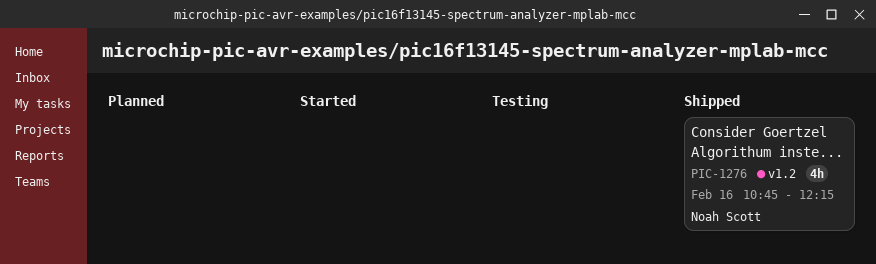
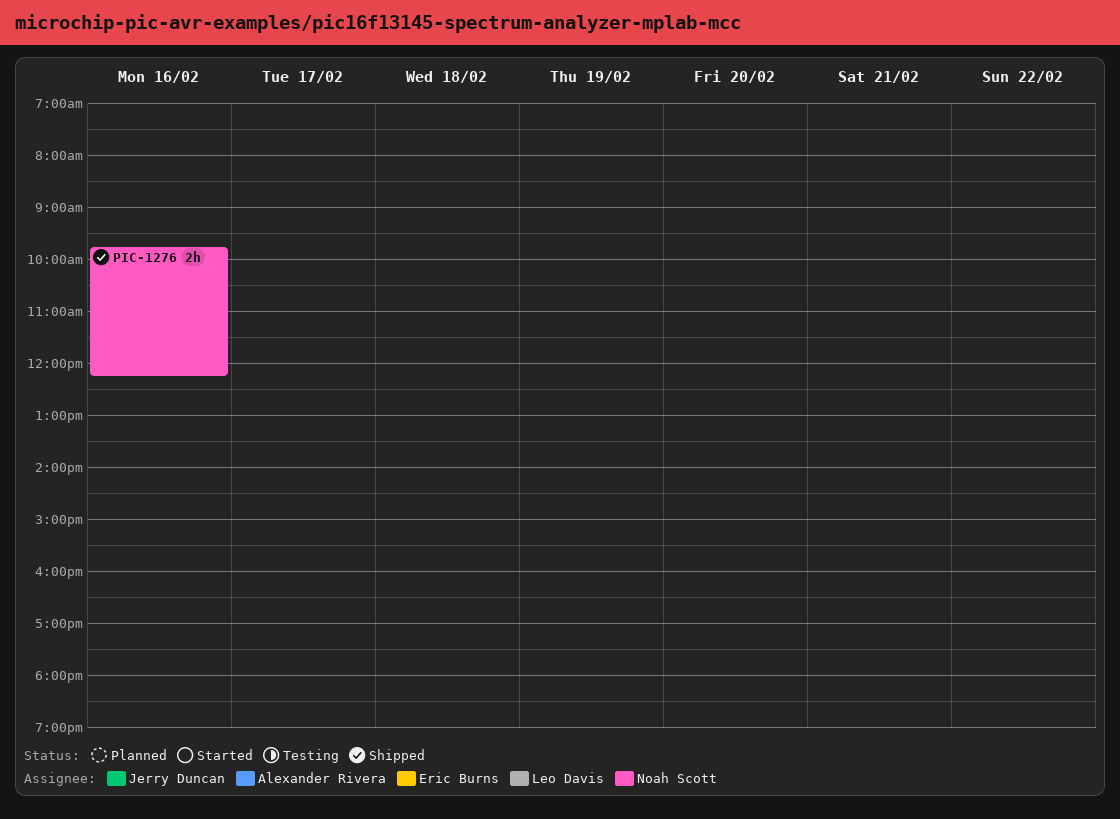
PIC-1276, estimate: 4h -> 2h
PIC-1276, begins: 10:45 -> 09:45

